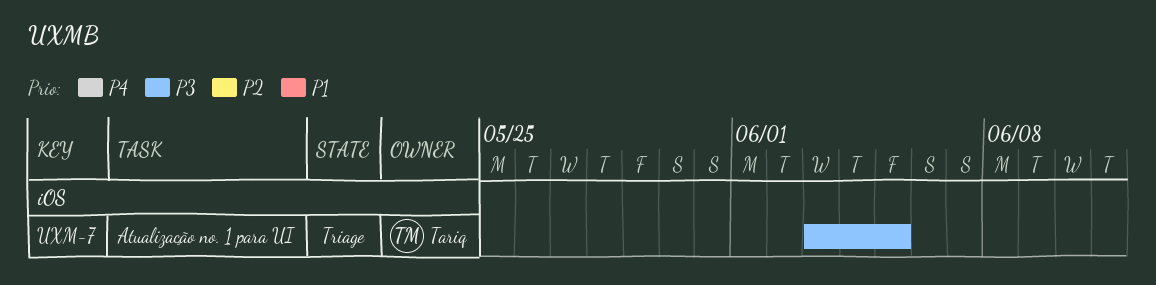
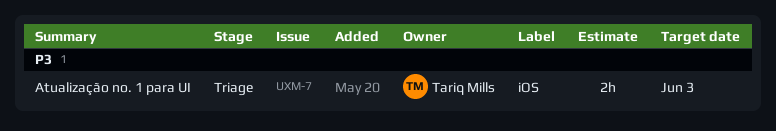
UXM-7, due: Jun 5 -> Jun 3

